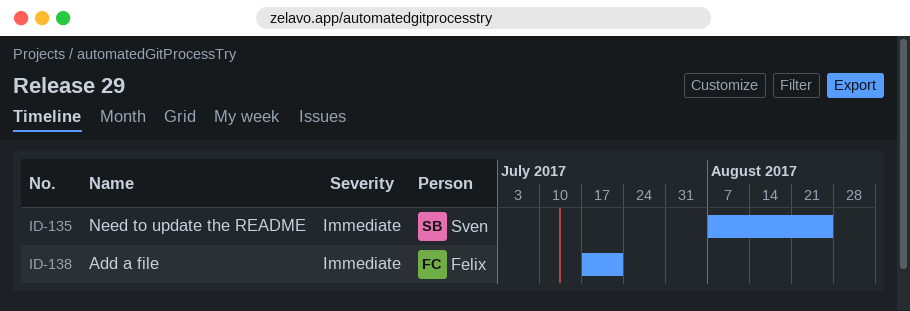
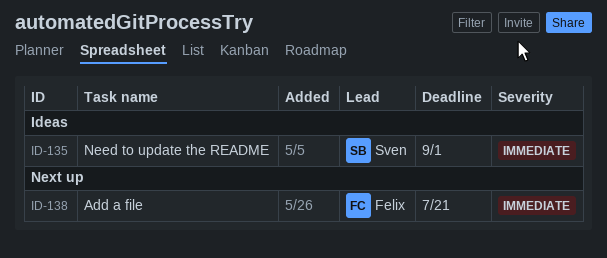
ID-135, due: Aug 25 -> Sep 1

